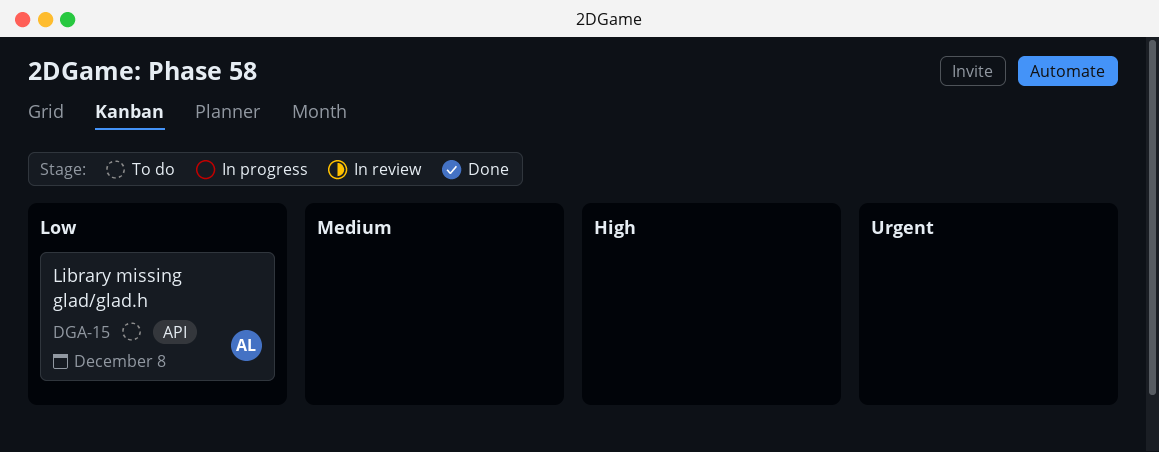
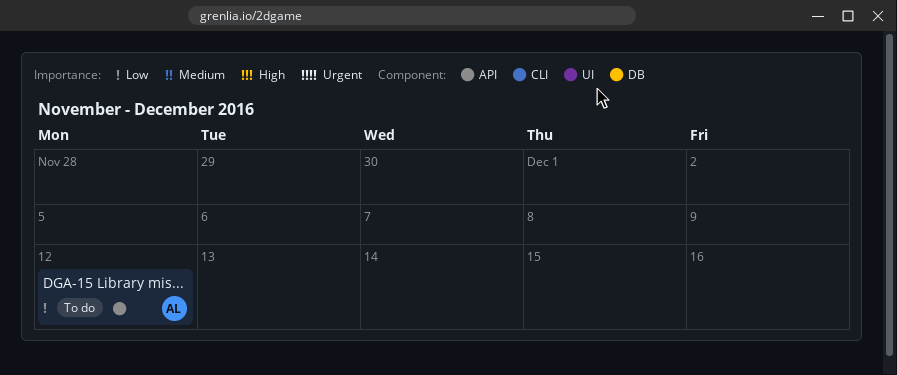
DGA-15, due: Dec 8 -> Dec 12

